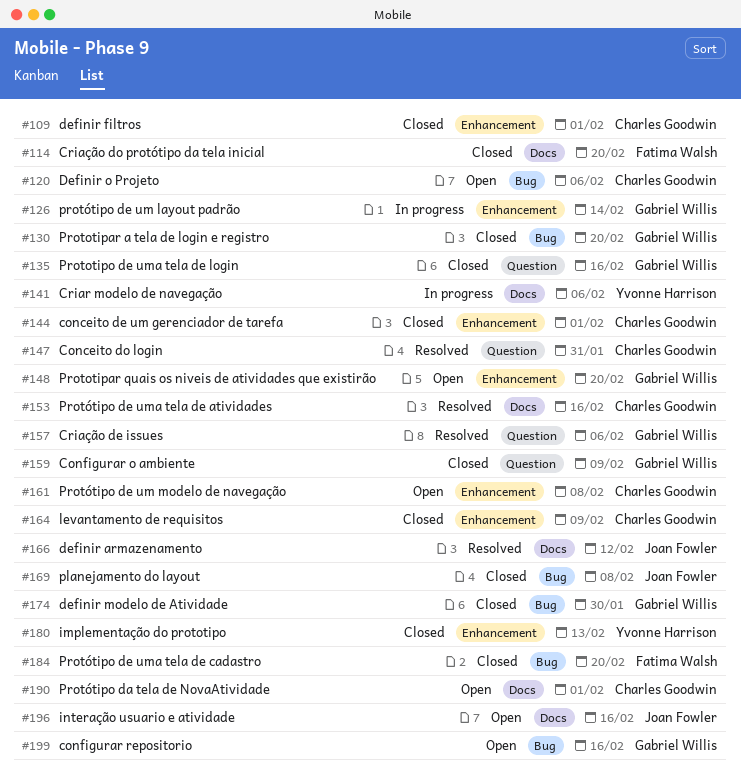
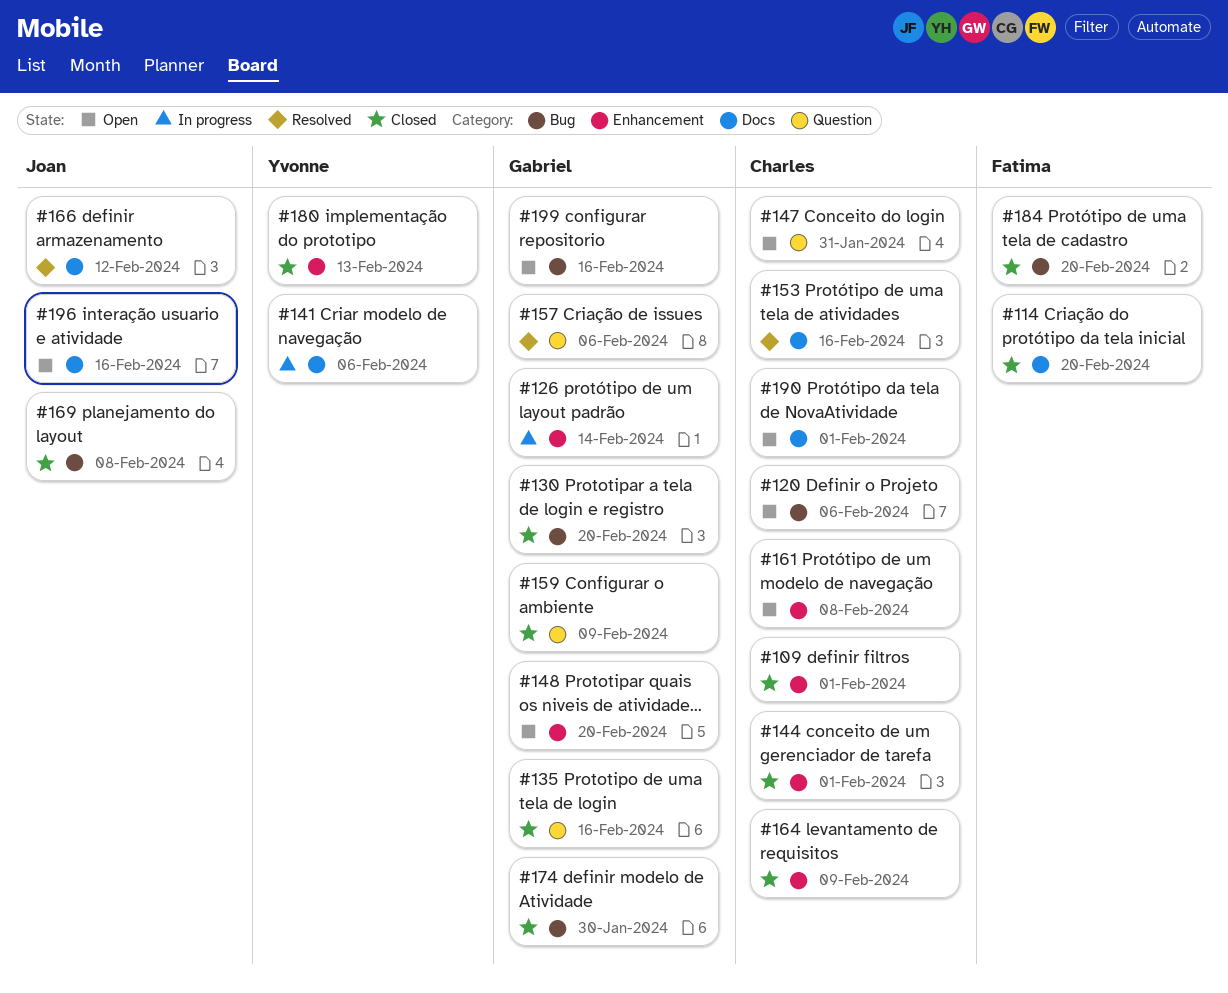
#147, status: Resolved -> Open

